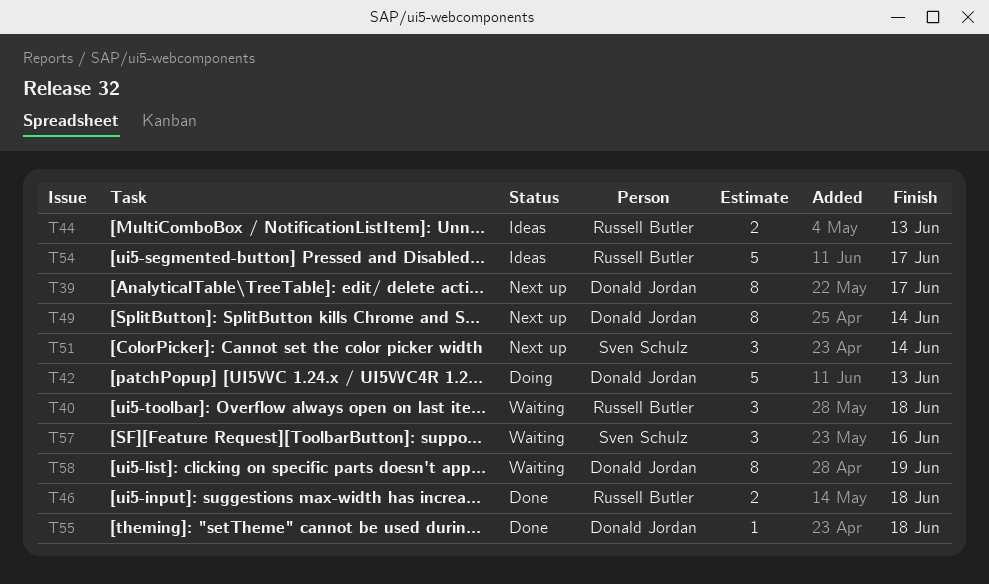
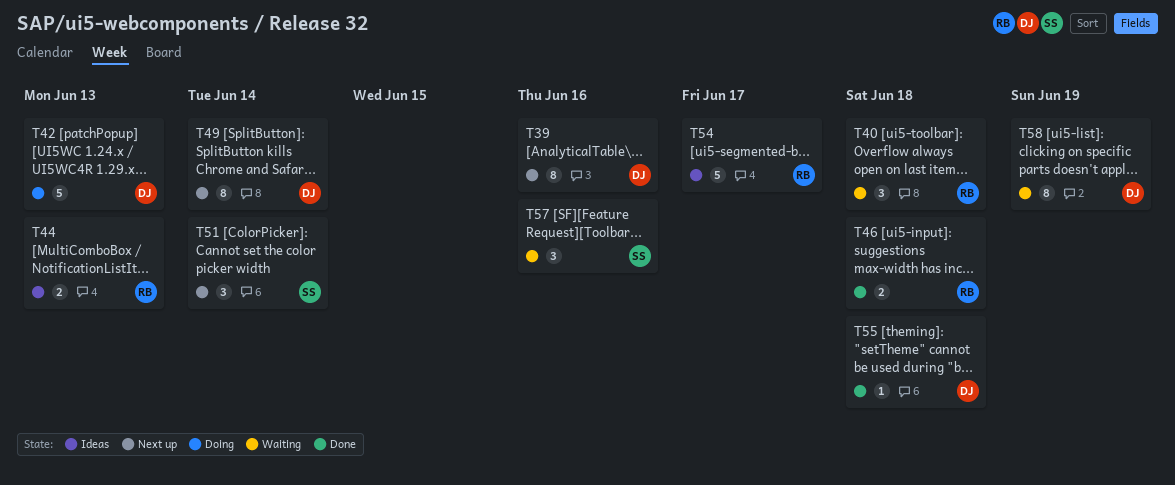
T39, due: Jun 17 -> Jun 16

